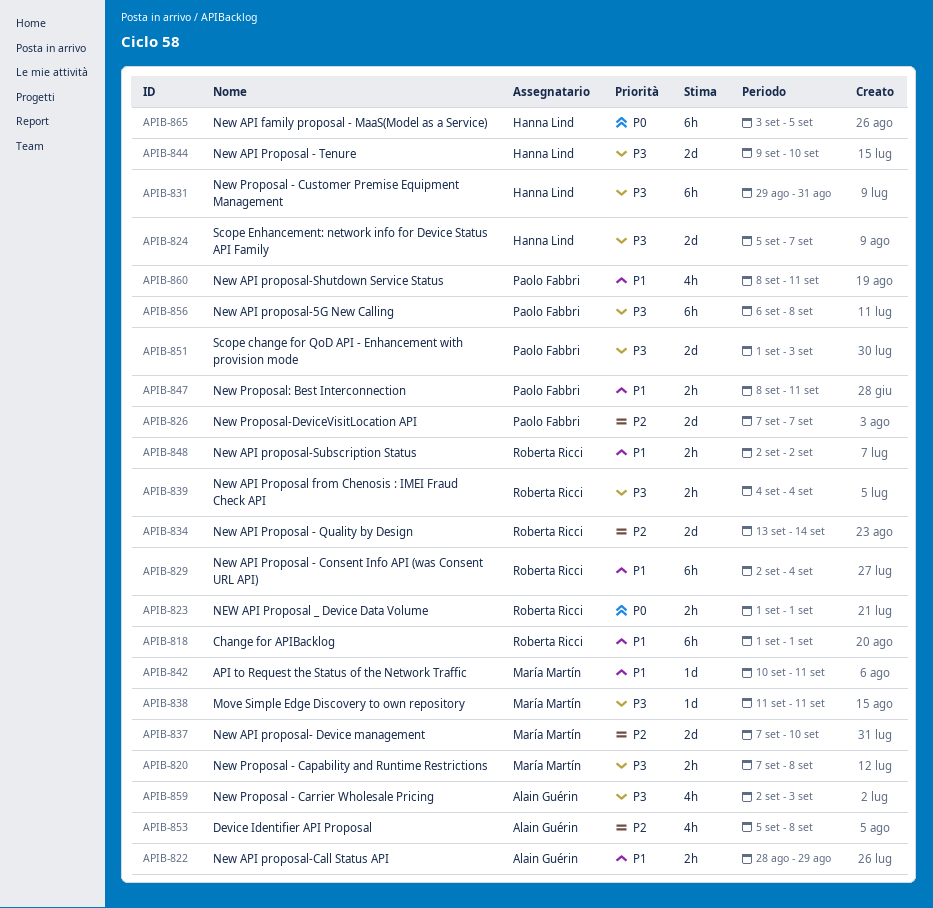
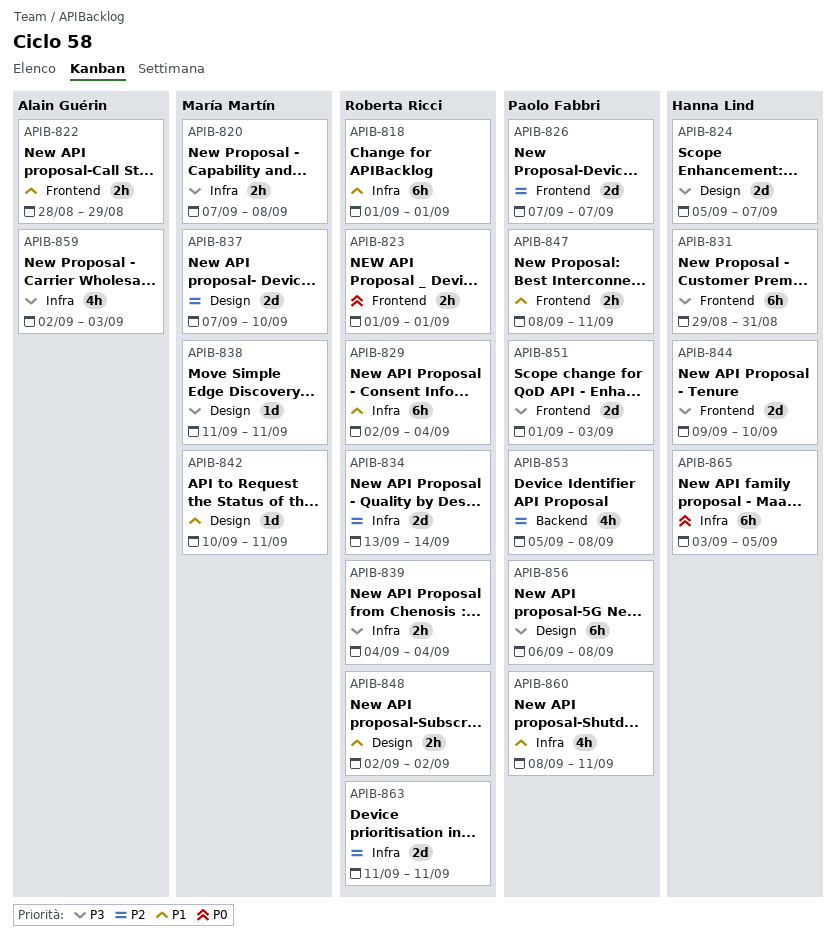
APIB-853, owner: Alain Guérin -> Paolo Fabbri
APIB-863: none -> present

